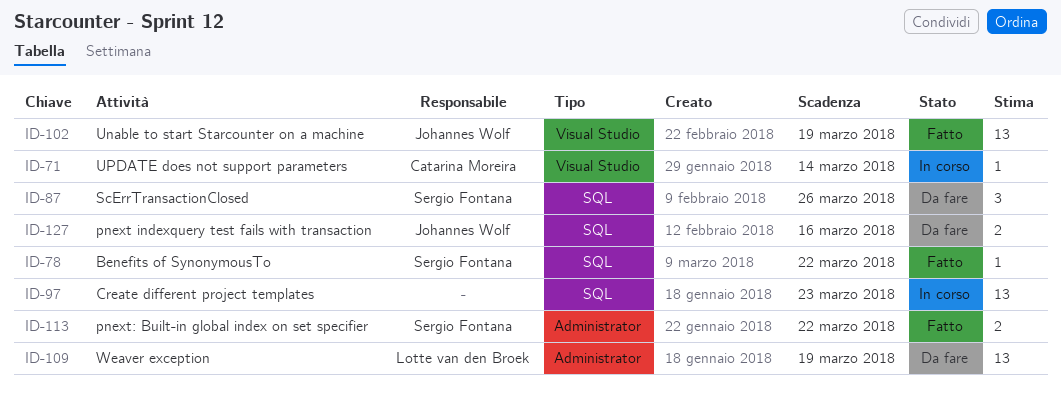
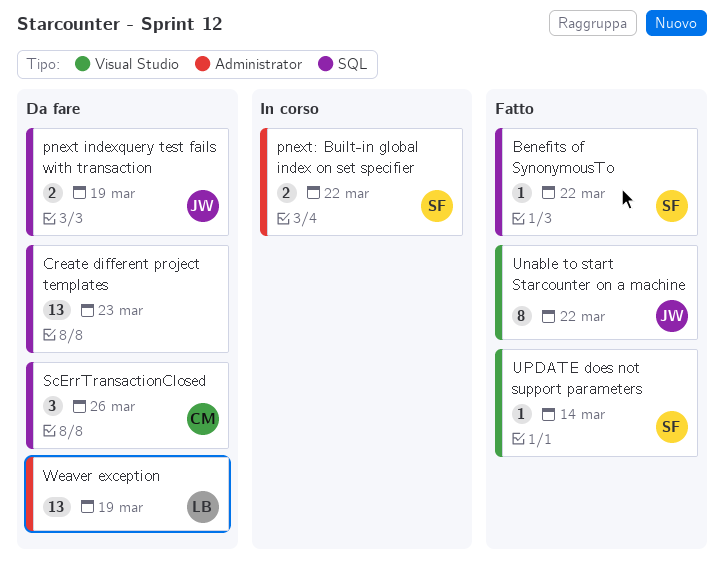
Create different project templates, status: In corso -> Da fare
pnext indexquery test fails with transaction, due: Mar 16 -> Mar 19
pnext: Built-in global index on set specifier, status: Fatto -> In corso
ScErrTransactionClosed, owner: Sergio Fontana -> Catarina Moreira
Unable to start Starcounter on a machine, estimate: 13 -> 8
Unable to start Starcounter on a machine, due: Mar 19 -> Mar 22
UPDATE does not support parameters, status: In corso -> Fatto
UPDATE does not support parameters, owner: Catarina Moreira -> Sergio Fontana

